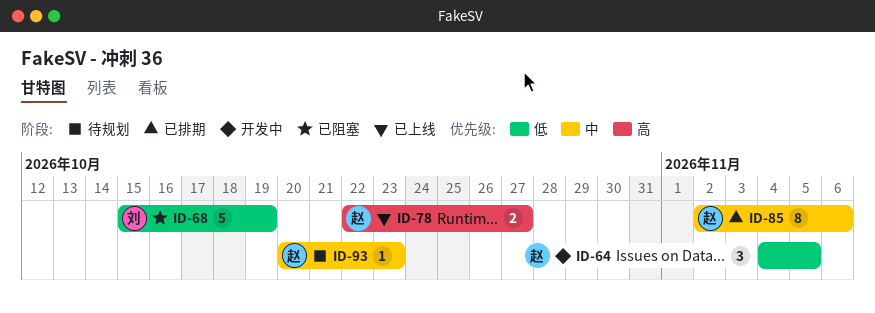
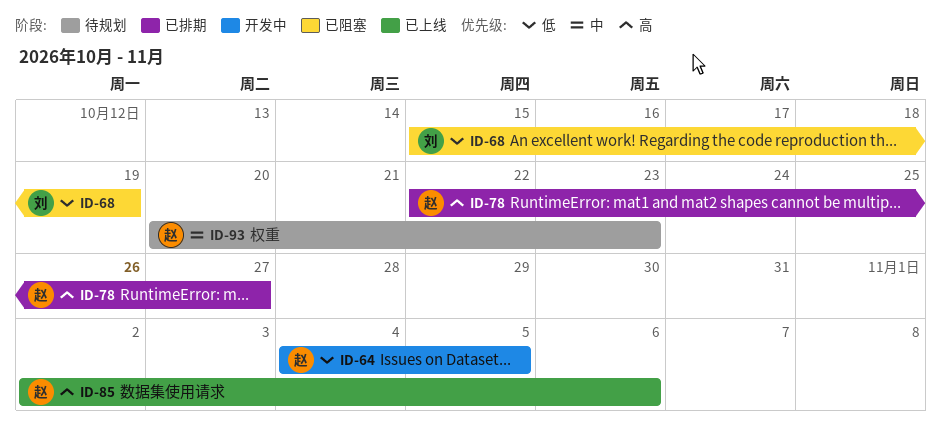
ID-78, status: 已上线 -> 已排期
ID-85, status: 已排期 -> 已上线
ID-85, priority: 中 -> 高

